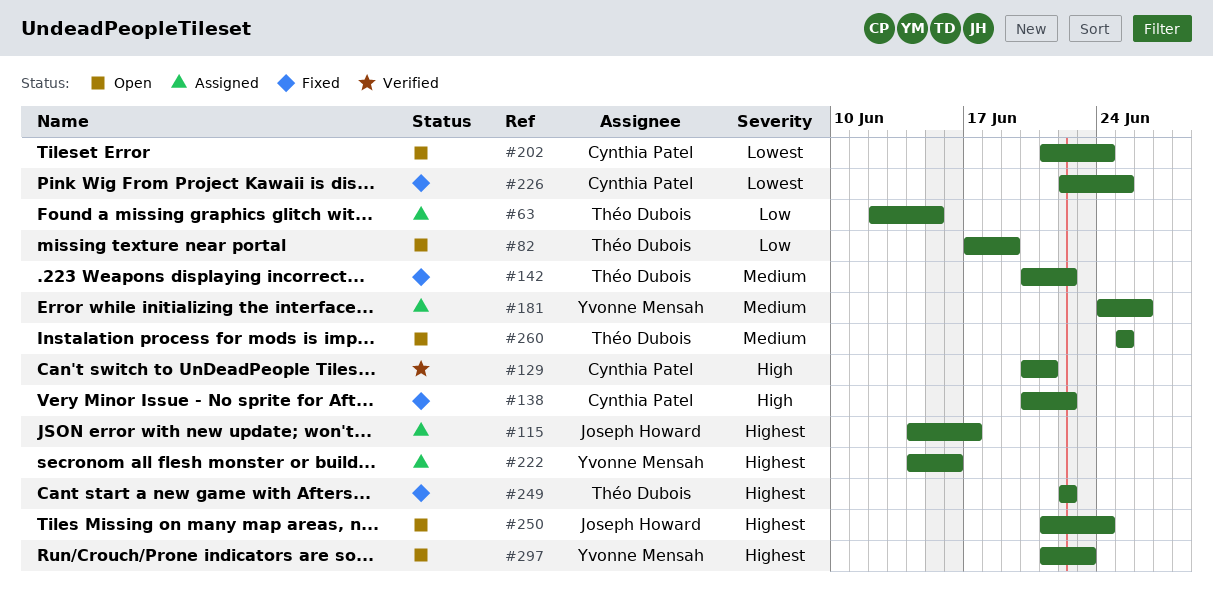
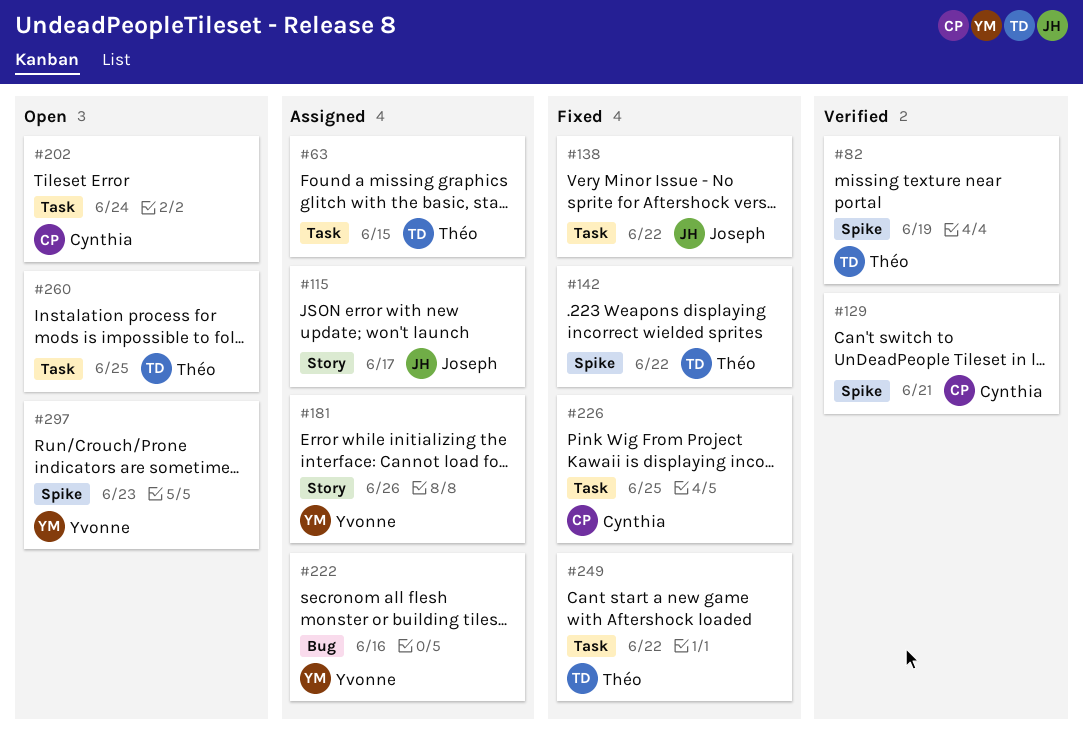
#82, status: Open -> Verified
#138, owner: Cynthia Patel -> Joseph Howard
#250: present -> none

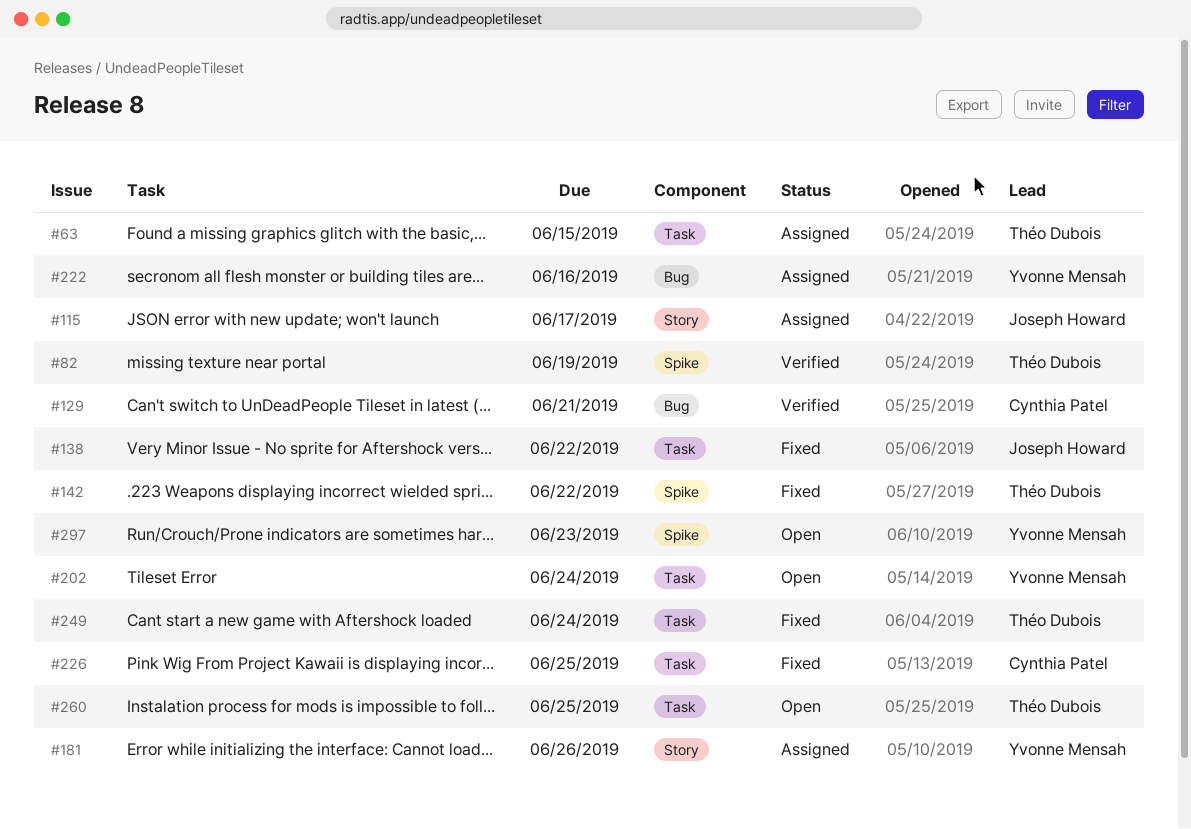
#129, label: Spike -> Bug
#202, owner: Cynthia Patel -> Yvonne Mensah
#249, due: Jun 22 -> Jun 24

